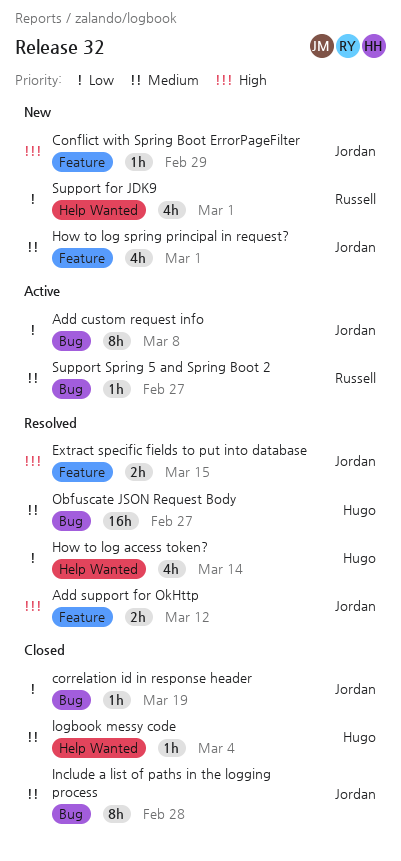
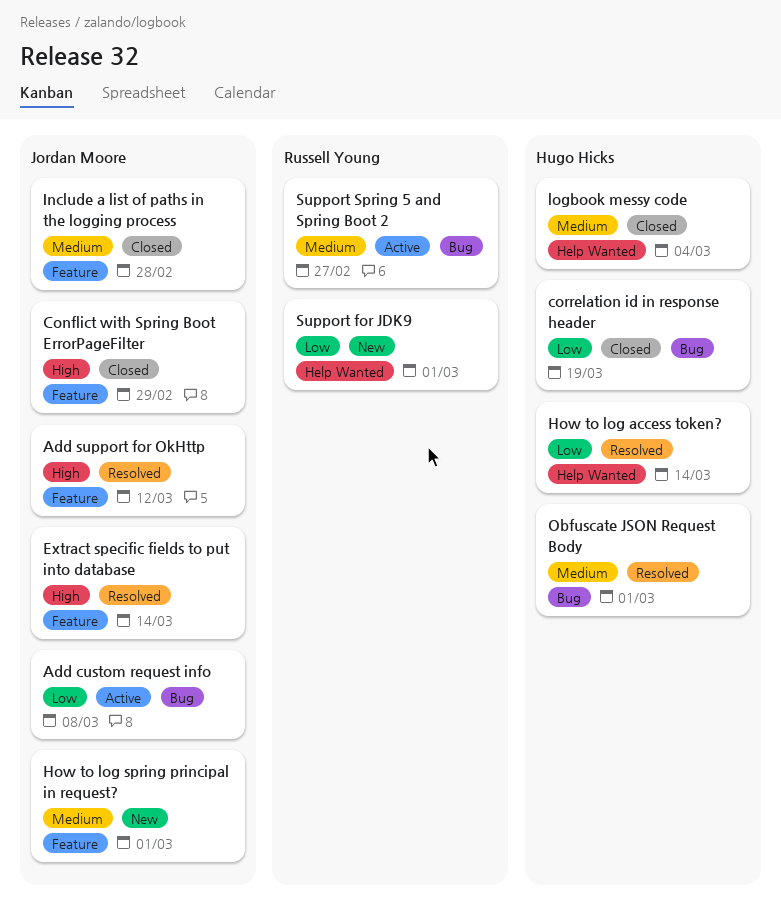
Conflict with Spring Boot ErrorPageFilter, status: New -> Closed
correlation id in response header, owner: Jordan Moore -> Hugo Hicks
Extract specific fields to put into database, due: Mar 15 -> Mar 14
Include a list of paths in the logging process, label: Bug -> Feature
Obfuscate JSON Request Body, due: Feb 27 -> Mar 1

